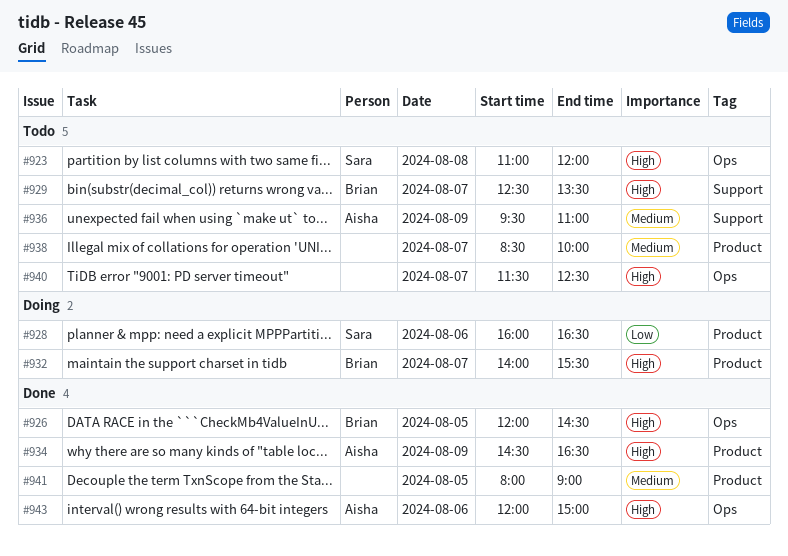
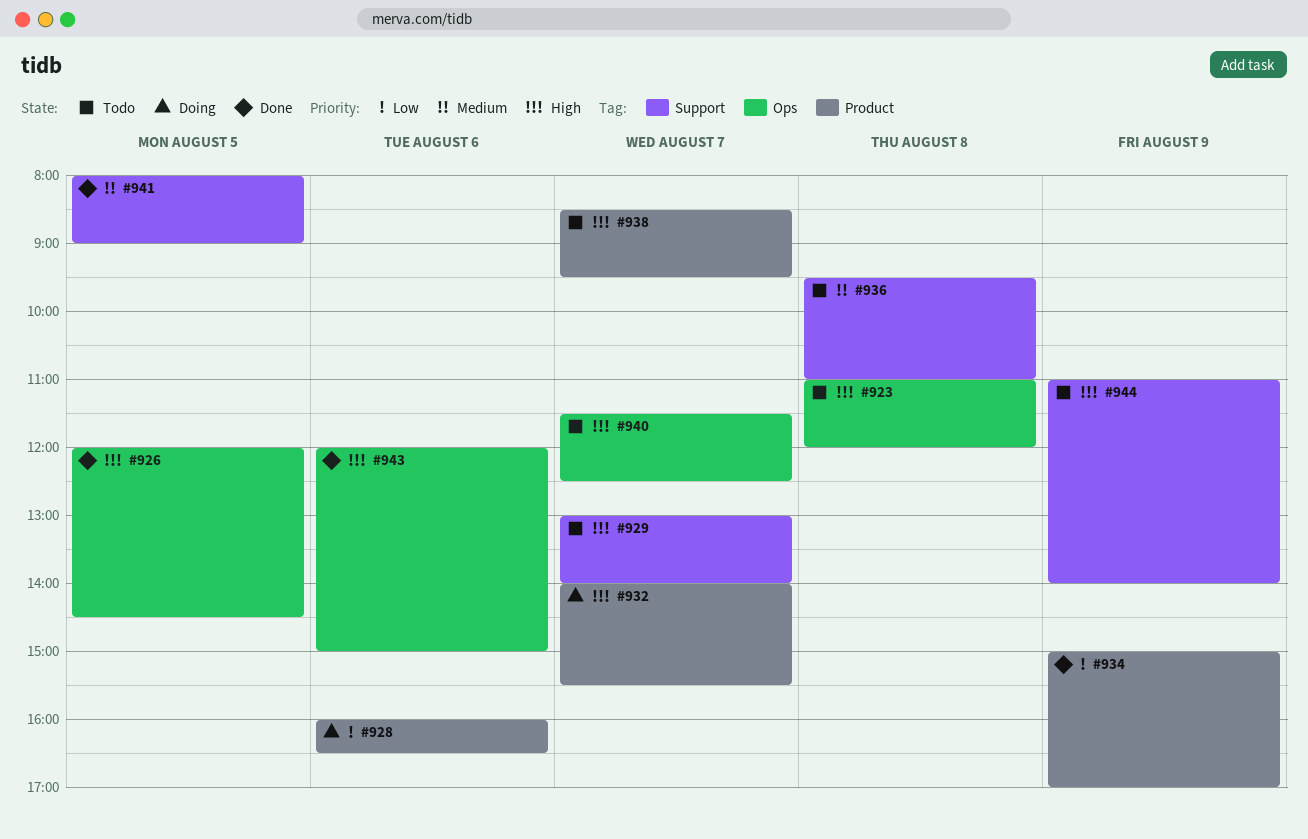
#929, begins: 12:30 -> 13:00
#929, ends: 13:30 -> 14:00
#934, priority: High -> Low
#934, begins: 14:30 -> 15:00
#934, ends: 16:30 -> 17:00
#936, day: Aug 9 -> Aug 8
#938, priority: Medium -> High
#938, ends: 10:00 -> 09:30
#941, label: Product -> Support
#944: none -> present

